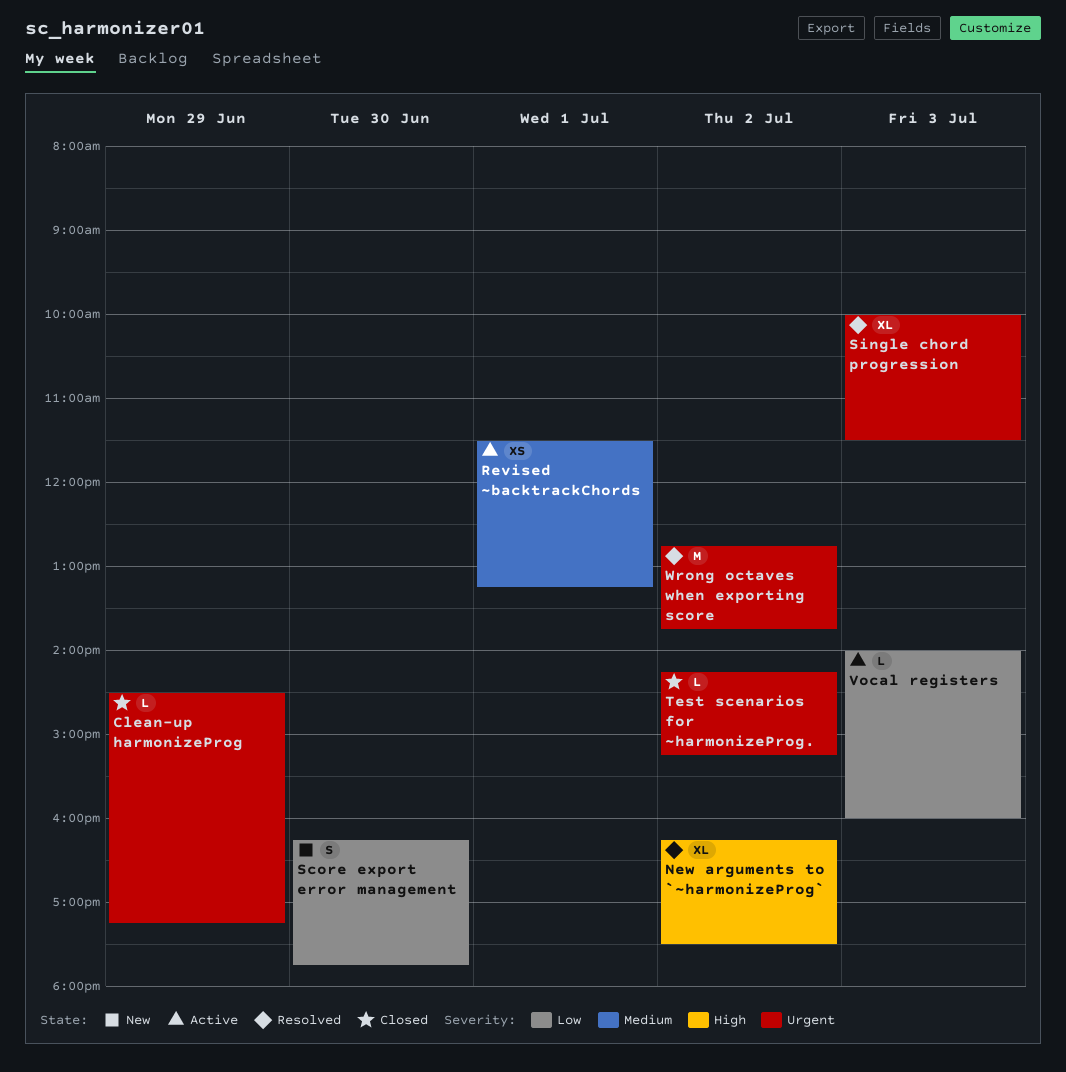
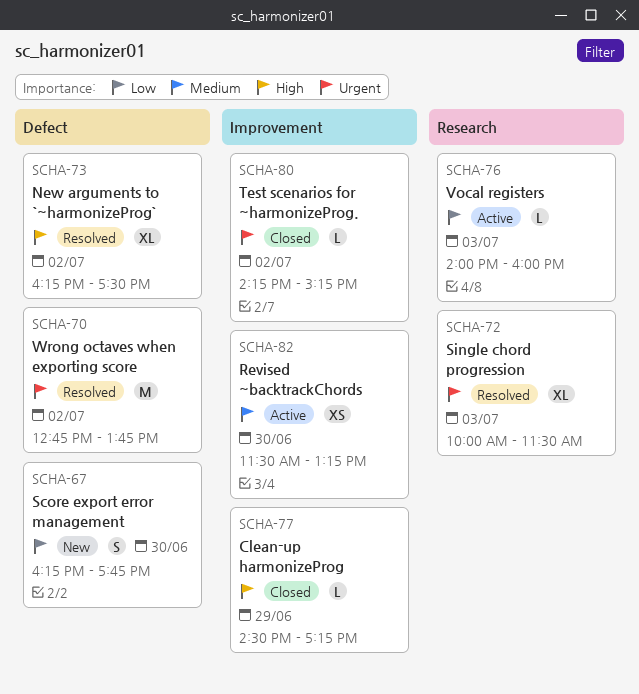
Clean-up harmonizeProg, priority: Urgent -> High
Revised ~backtrackChords, day: Jul 1 -> Jun 30

